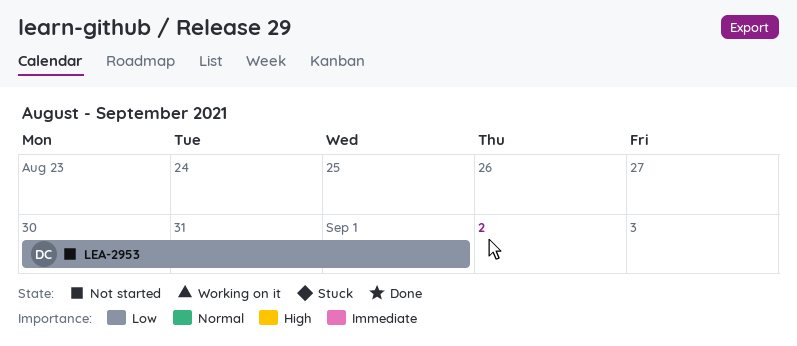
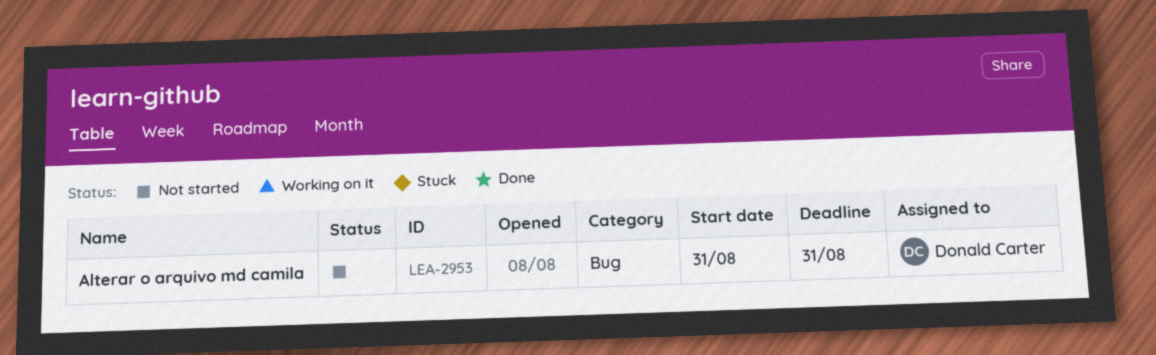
LEA-2953, start: Aug 30 -> Aug 31
LEA-2953, due: Sep 1 -> Aug 31

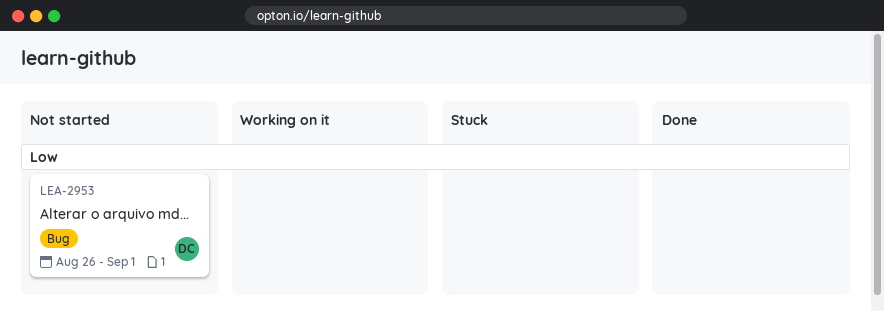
LEA-2953, start: Aug 31 -> Aug 26
LEA-2953, due: Aug 31 -> Sep 1

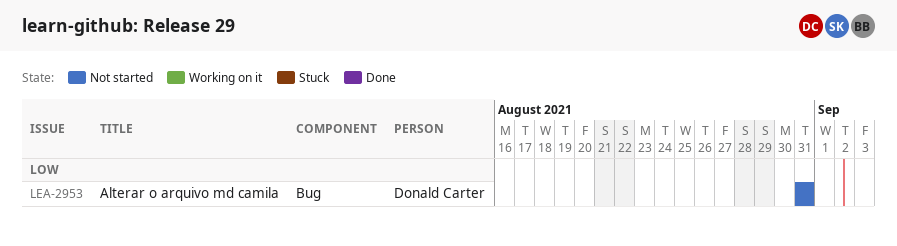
LEA-2953, start: Aug 26 -> Aug 31
LEA-2953, due: Sep 1 -> Aug 31

